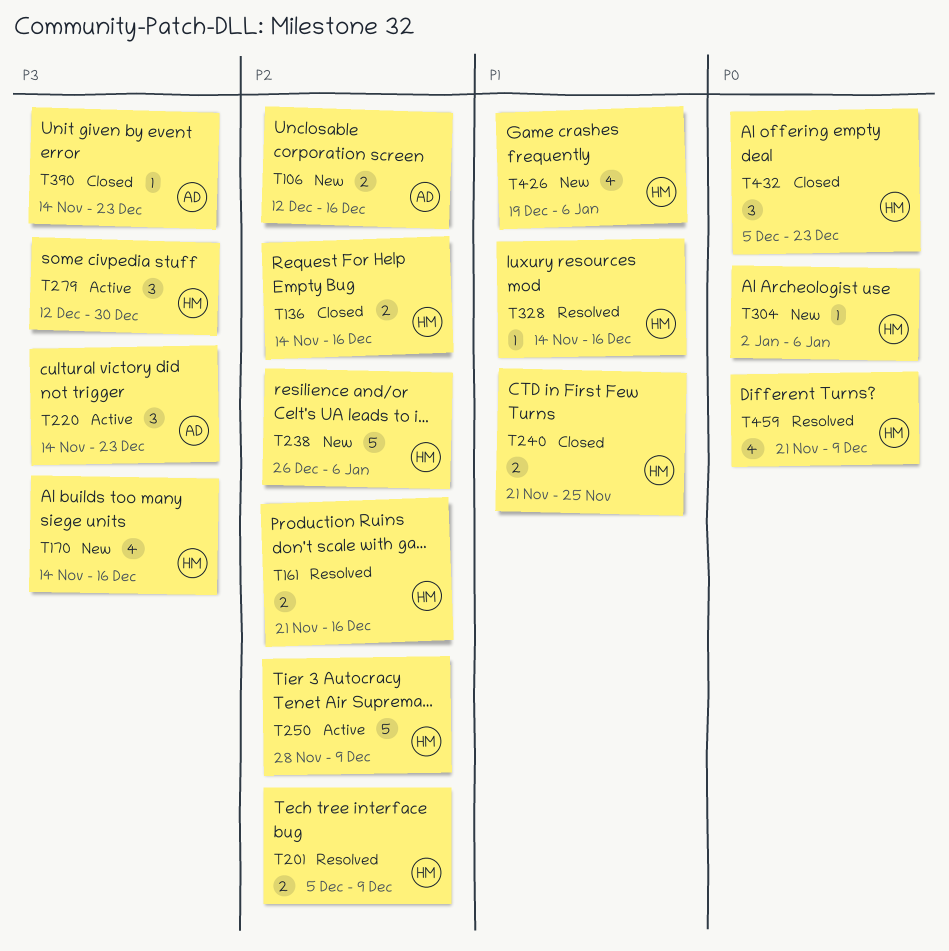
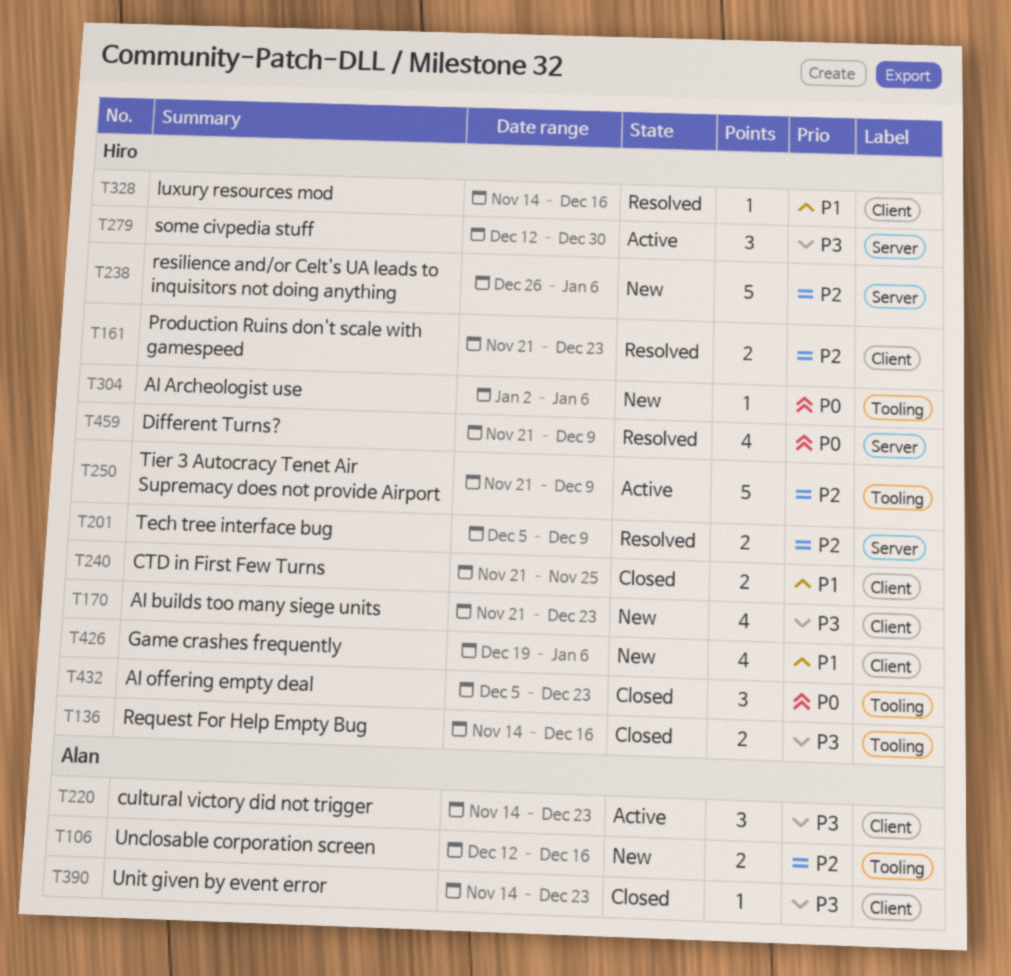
T136, priority: P2 -> P3
T161, due: Dec 16 -> Dec 23
T170, start: Nov 14 -> Nov 21
T170, due: Dec 16 -> Dec 23
T250, start: Nov 28 -> Nov 21

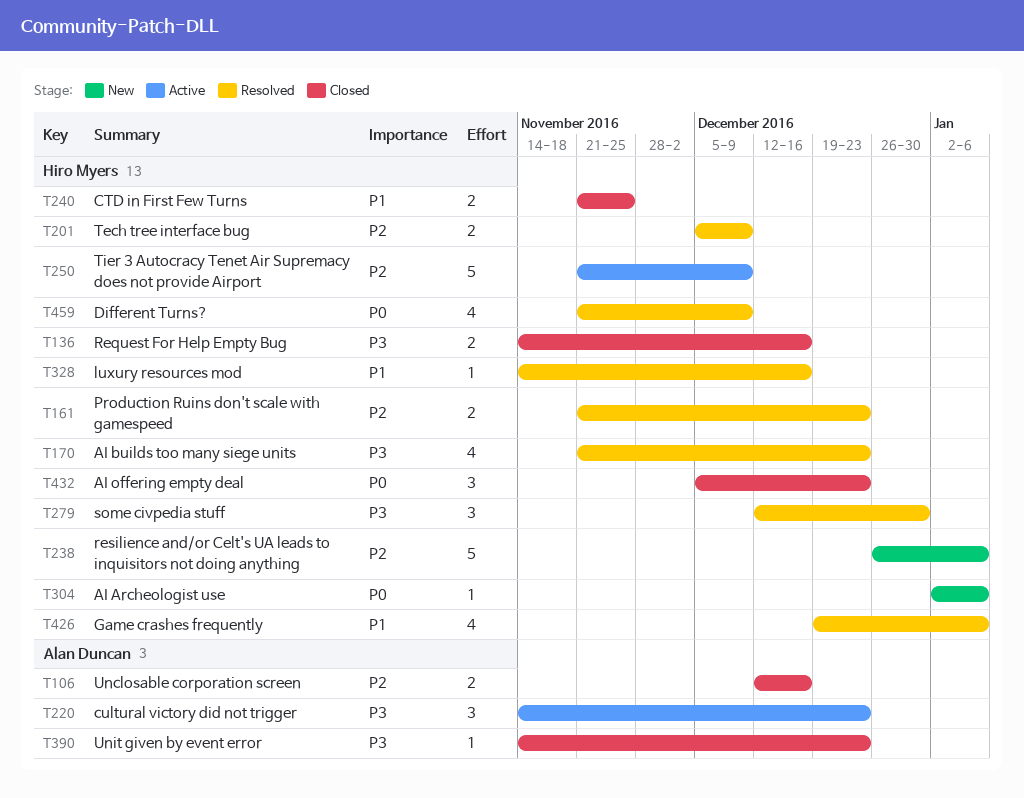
T106, status: New -> Closed
T170, status: New -> Resolved
T279, status: Active -> Resolved
T426, status: New -> Resolved

